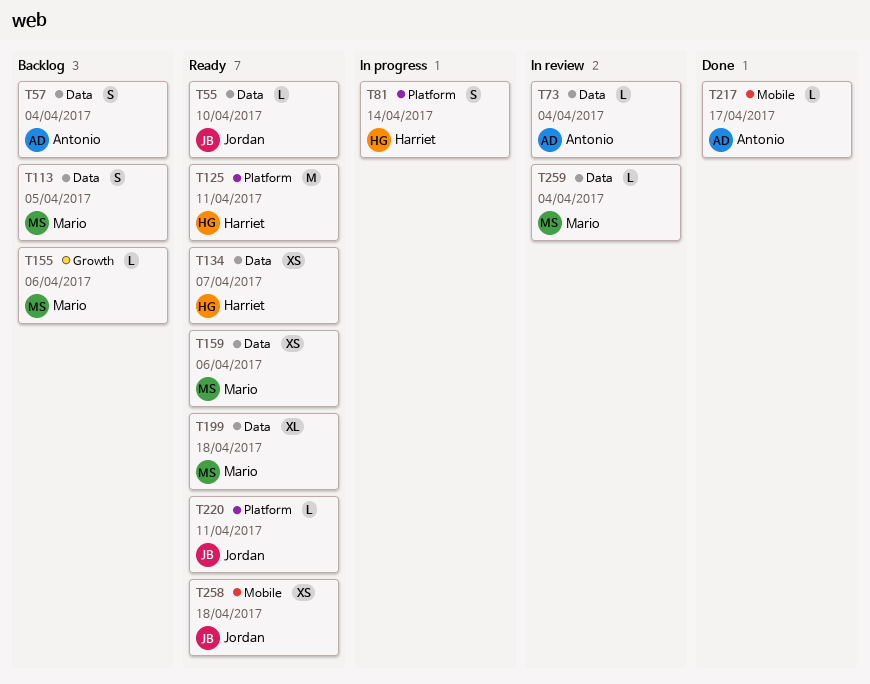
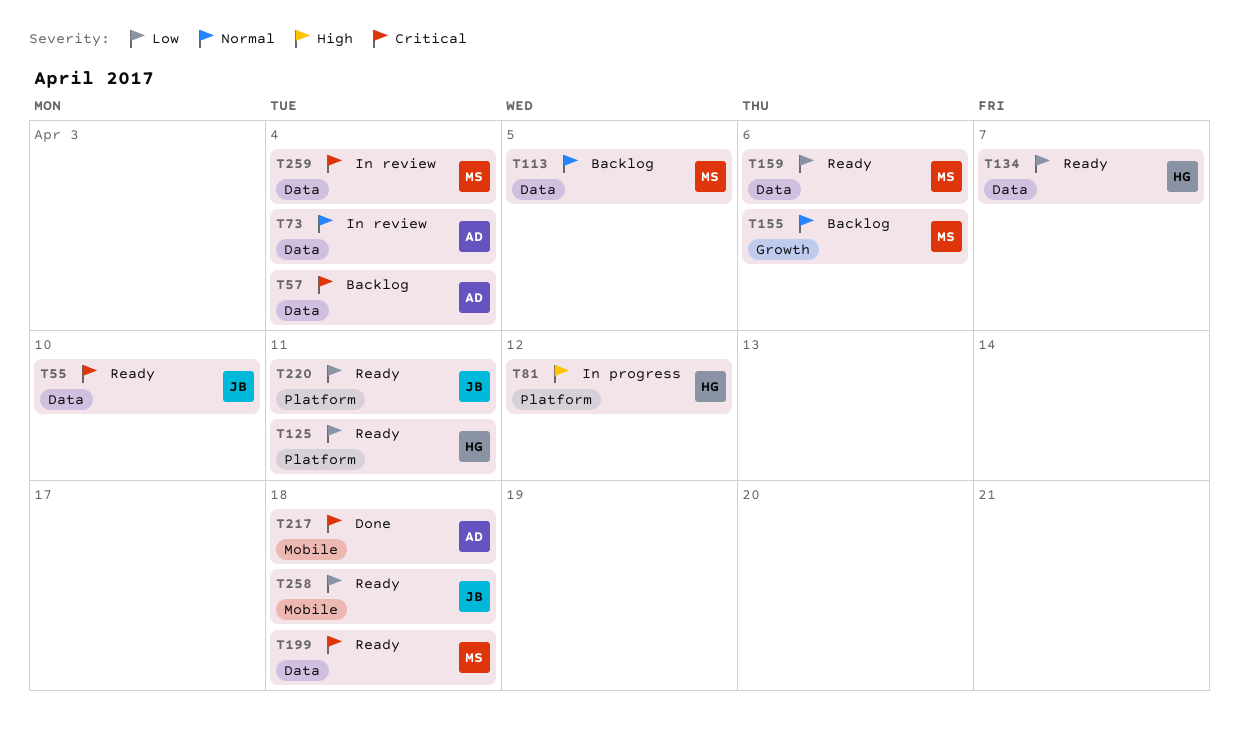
T81, due: Apr 14 -> Apr 12
T217, due: Apr 17 -> Apr 18

